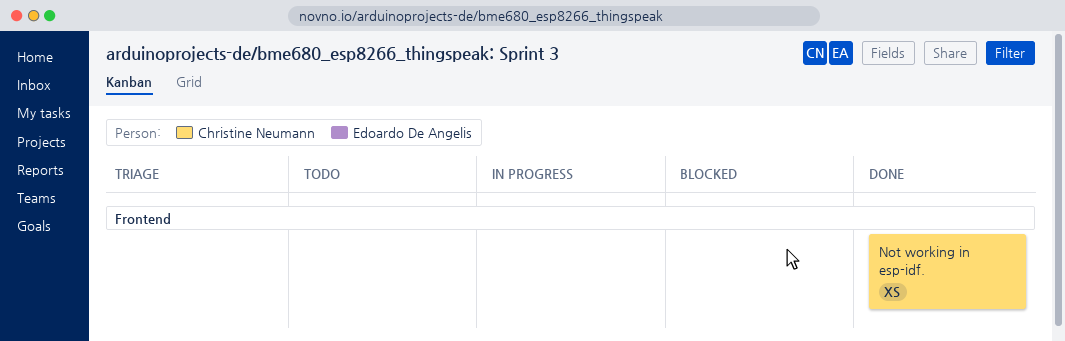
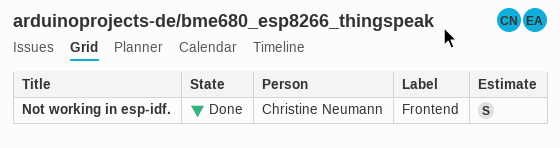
Not working in esp-idf., estimate: XS -> S

